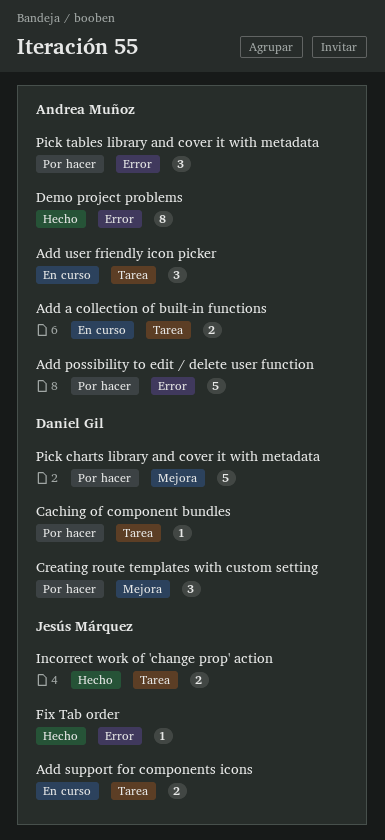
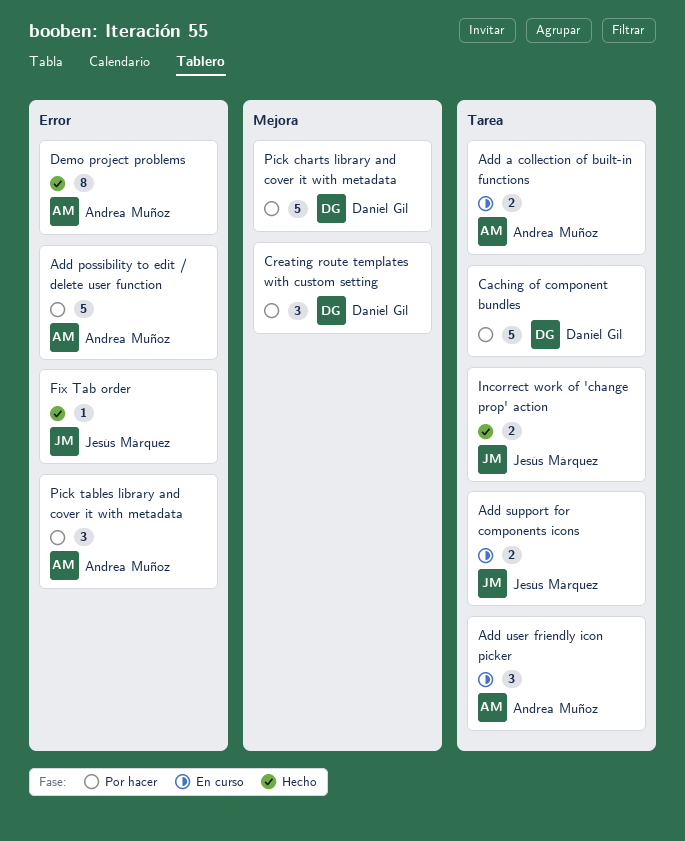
Сaching of component bundles, estimate: 1 -> 5

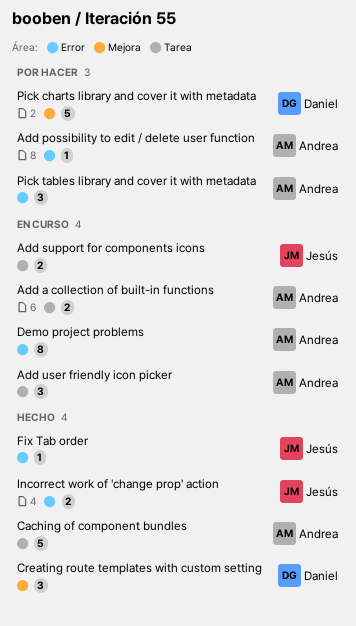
Add possibility to edit / delete user function, estimate: 5 -> 1
Creating route templates with custom setting, status: Por hacer -> Hecho
Demo project problems, status: Hecho -> En curso
Incorrect work of 'change prop' action, label: Tarea -> Error
Сaching of component bundles, status: Por hacer -> Hecho
Сaching of component bundles, owner: Daniel Gil -> Andrea Muñoz

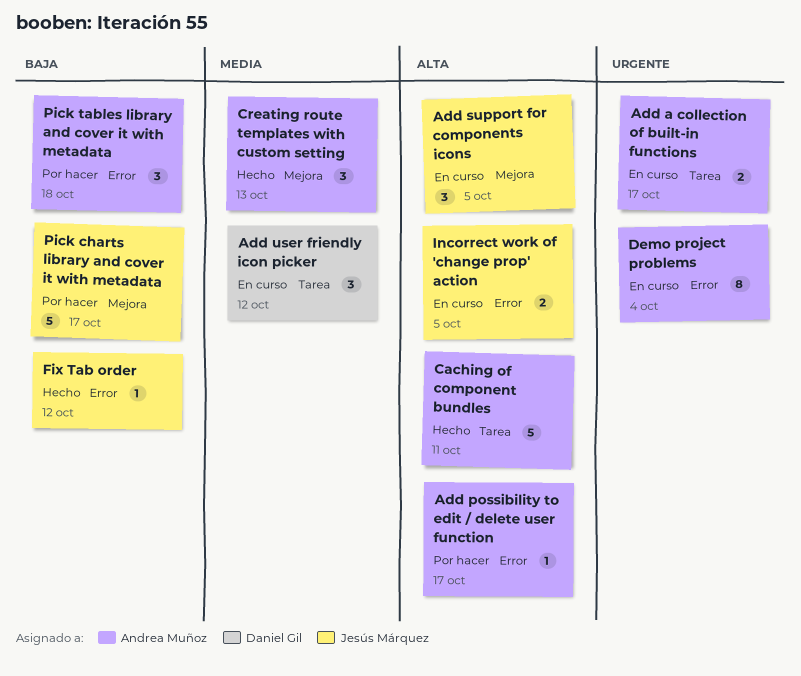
Add support for components icons, label: Tarea -> Mejora
Add support for components icons, estimate: 2 -> 3
Add user friendly icon picker, owner: Andrea Muñoz -> Daniel Gil
Creating route templates with custom setting, owner: Daniel Gil -> Andrea Muñoz
Incorrect work of 'change prop' action, status: Hecho -> En curso
Pick charts library and cover it with metadata, owner: Daniel Gil -> Jesús Márquez

